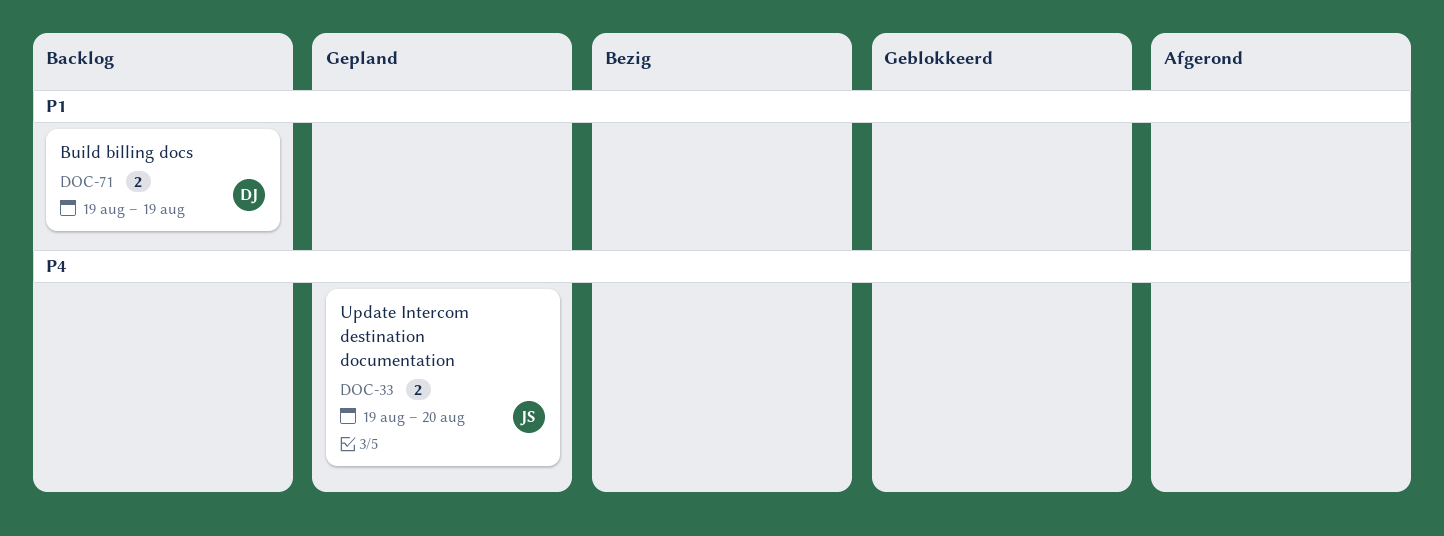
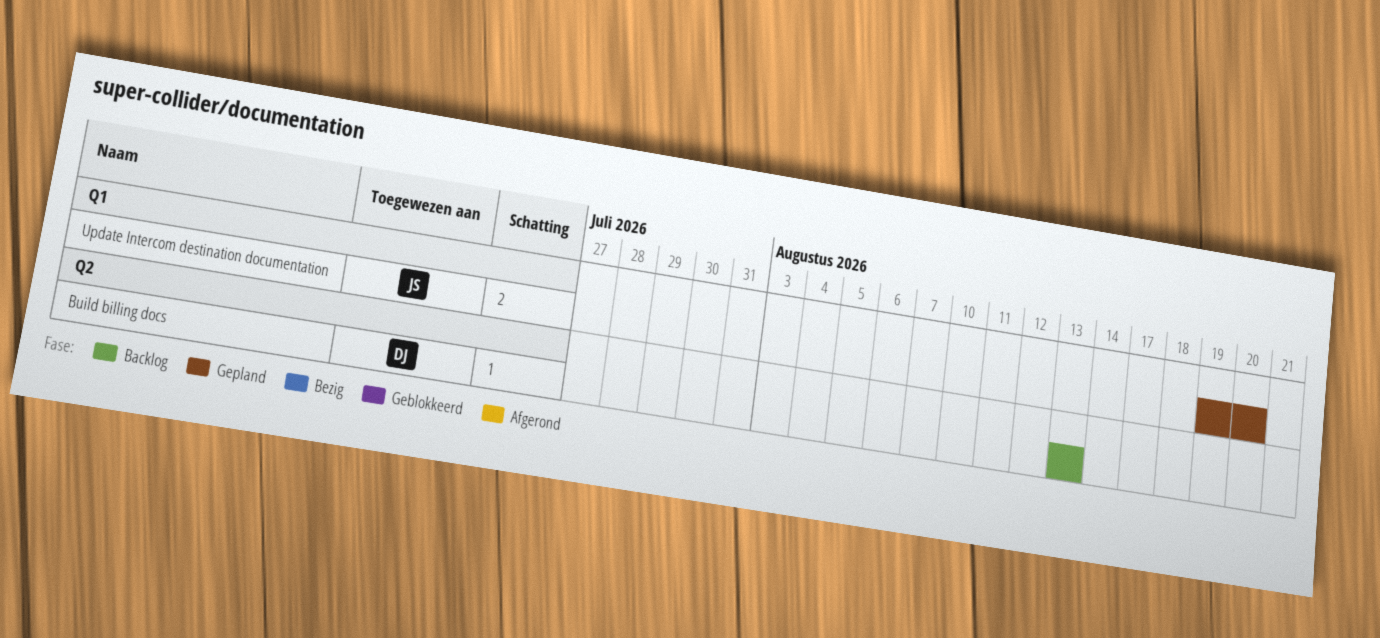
Build billing docs, estimate: 2 -> 1
Build billing docs, start: Aug 19 -> Aug 13
Build billing docs, due: Aug 19 -> Aug 13

